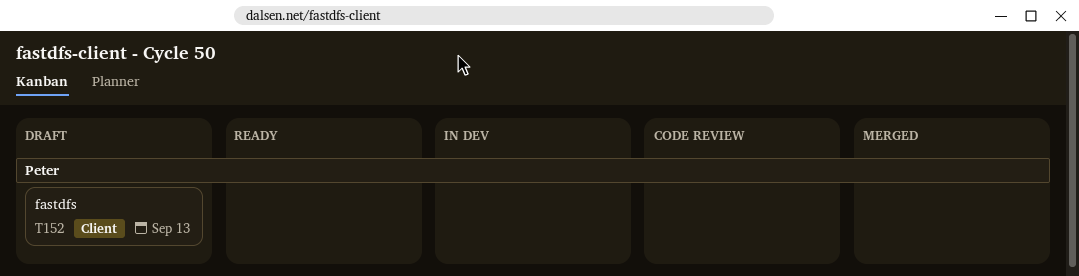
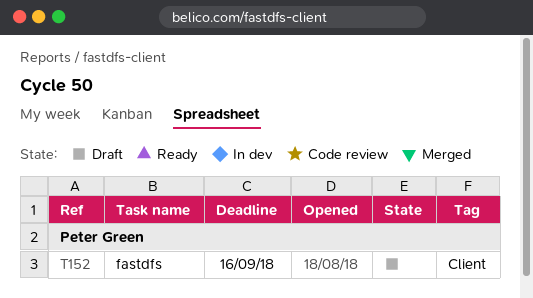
T152, due: Sep 13 -> Sep 16

